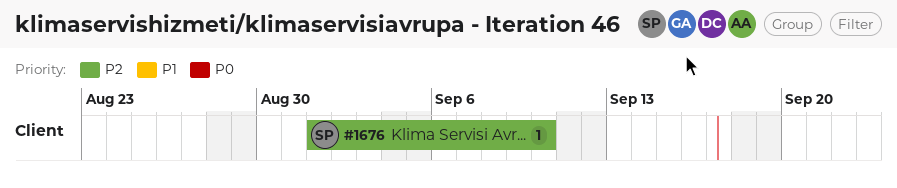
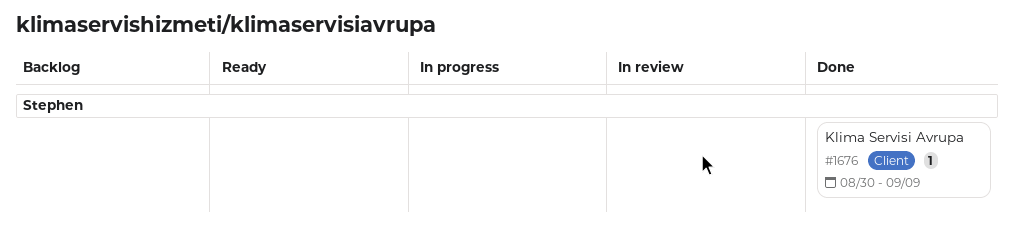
#1676, start: Sep 1 -> Aug 30
#1676, due: Sep 10 -> Sep 9

